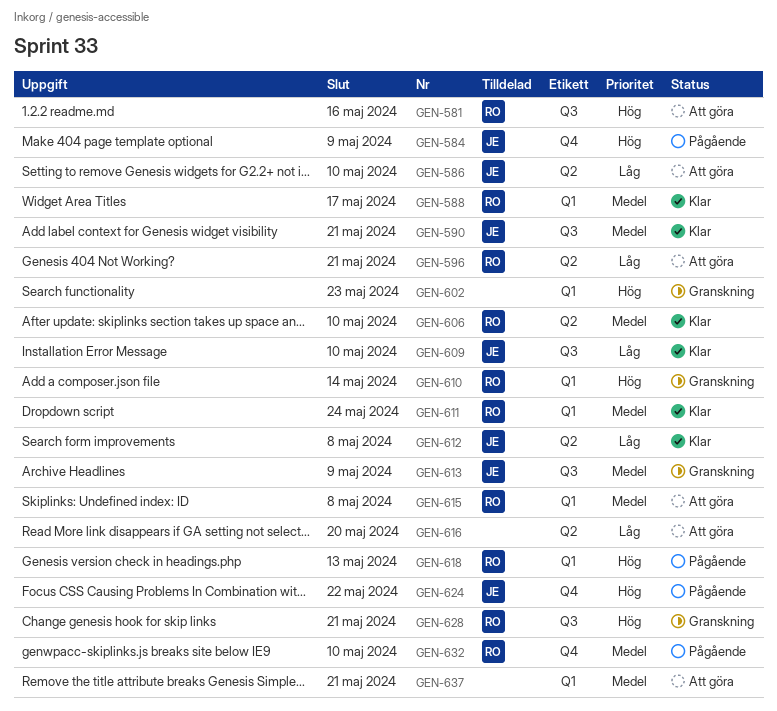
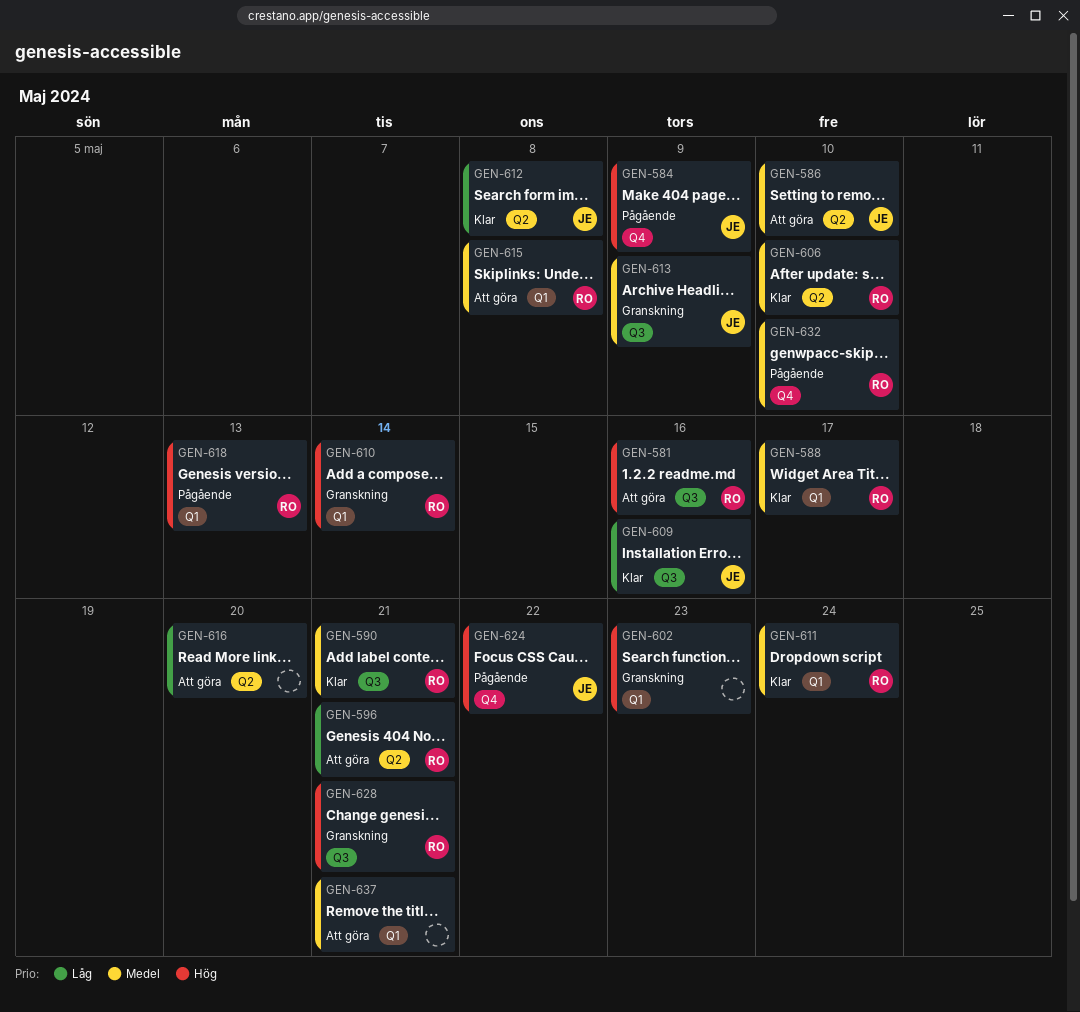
GEN-586, priority: Låg -> Medel
GEN-590, owner: JE -> RO
GEN-609, due: May 10 -> May 16

